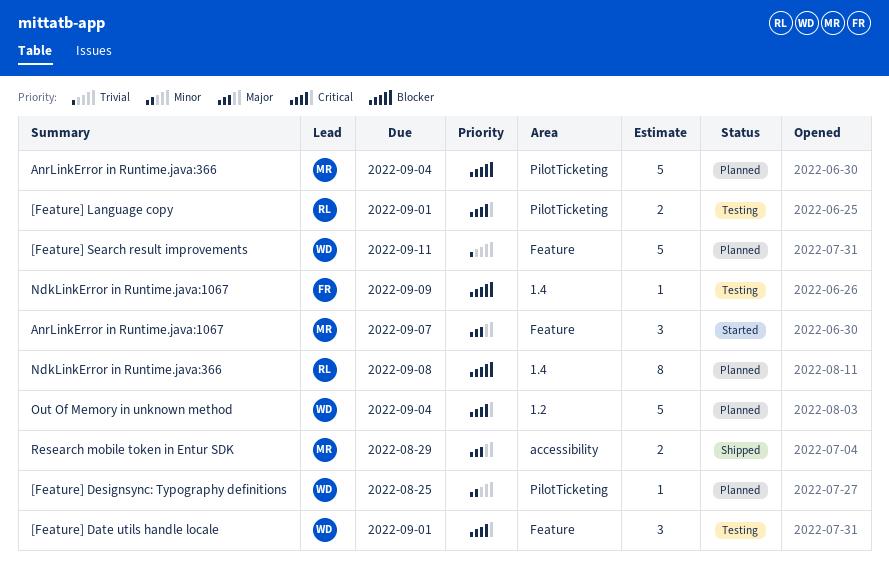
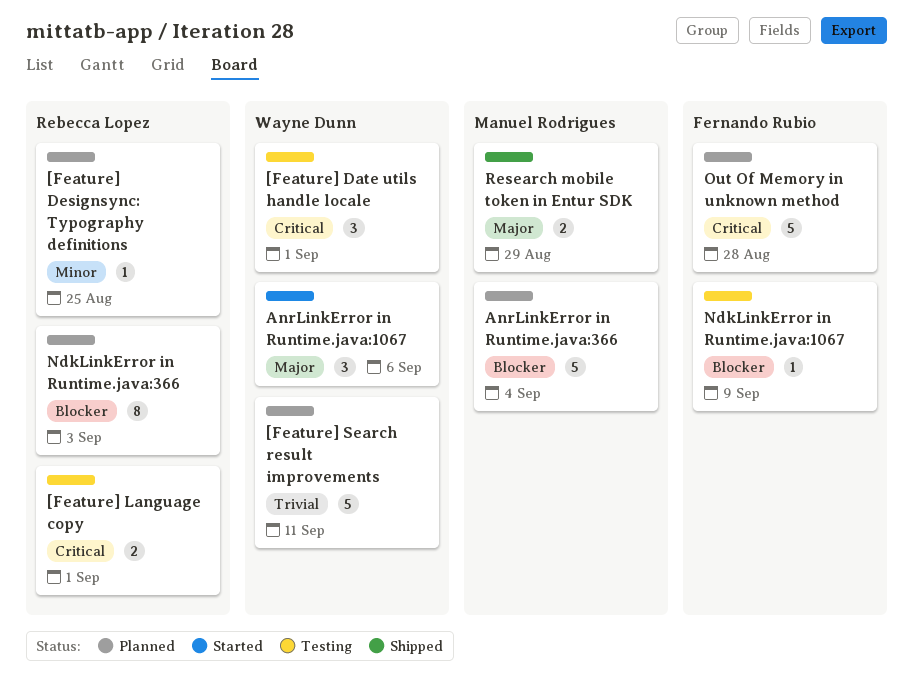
[Feature] Designsync: Typography definitions, owner: Wayne Dunn -> Rebecca Lopez
AnrLinkError in Runtime.java:1067, owner: Manuel Rodrigues -> Wayne Dunn
AnrLinkError in Runtime.java:1067, due: Sep 7 -> Sep 6
NdkLinkError in Runtime.java:366, due: Sep 8 -> Sep 3
Out Of Memory in unknown method, owner: Wayne Dunn -> Fernando Rubio
Out Of Memory in unknown method, due: Sep 4 -> Aug 28

